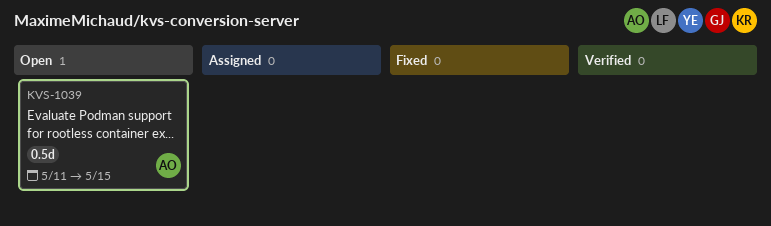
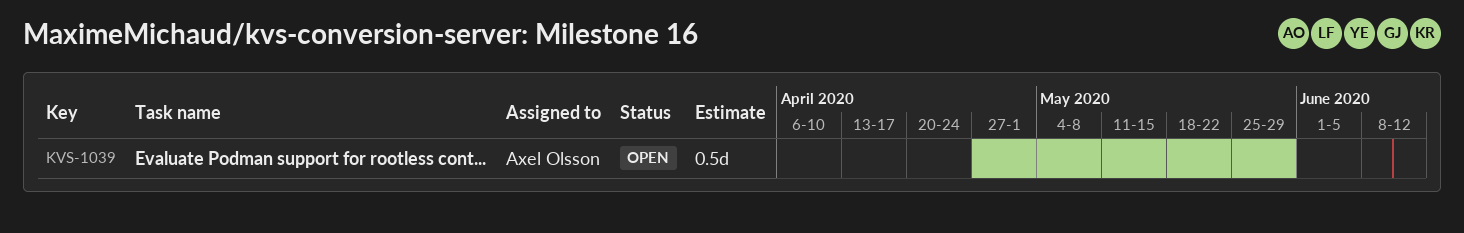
KVS-1039, start: May 11 -> Apr 27
KVS-1039, due: May 15 -> May 29

